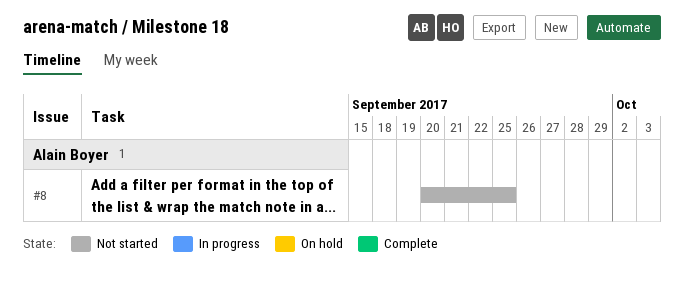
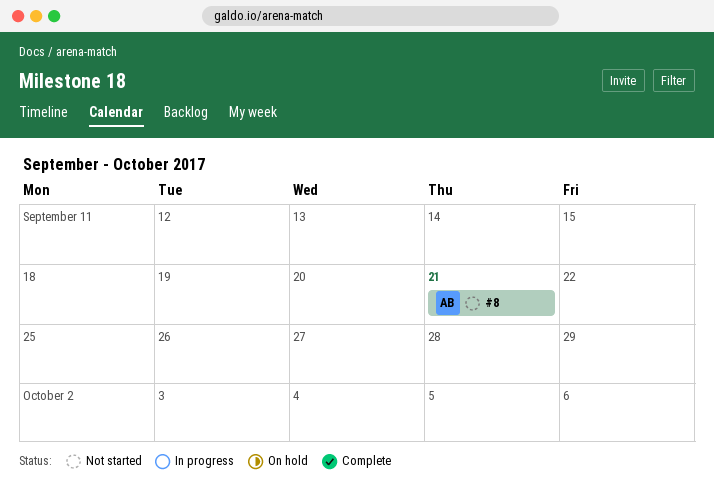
#8, start: Sep 20 -> Sep 21
#8, due: Sep 25 -> Sep 21

